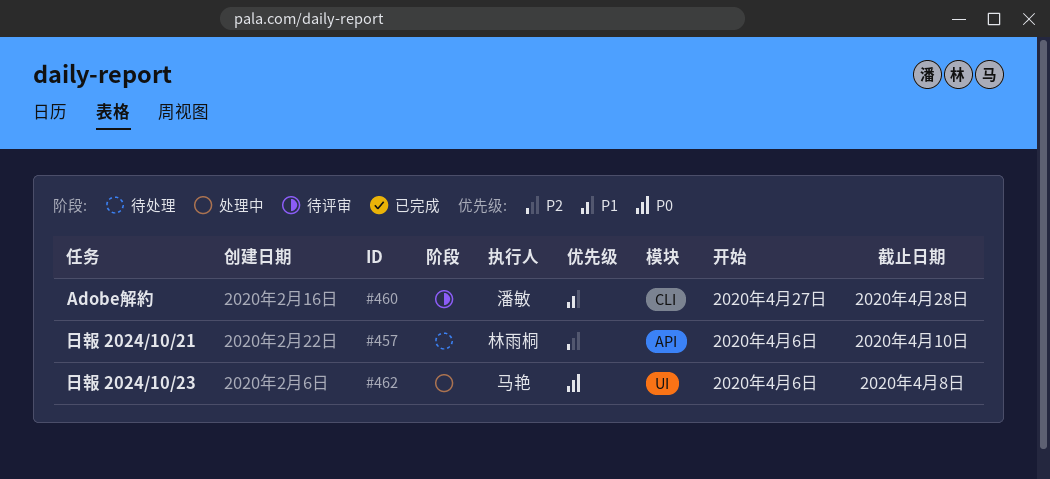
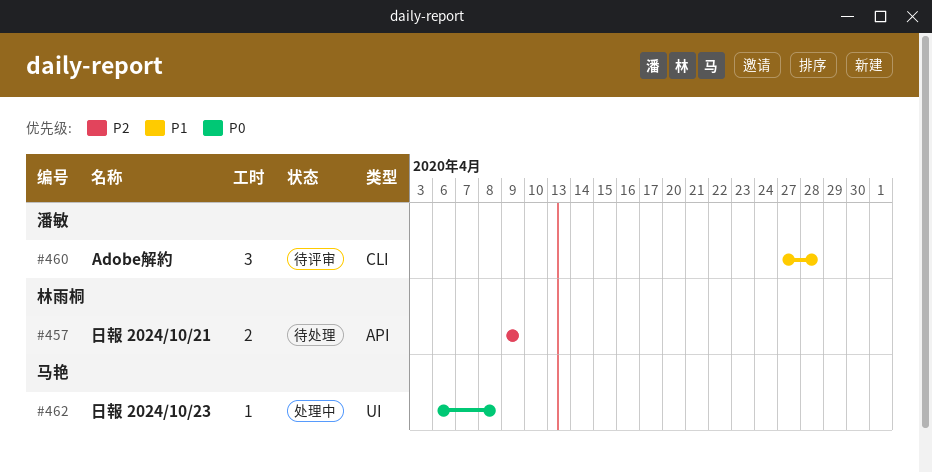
#457, start: Apr 6 -> Apr 9
#457, due: Apr 10 -> Apr 9

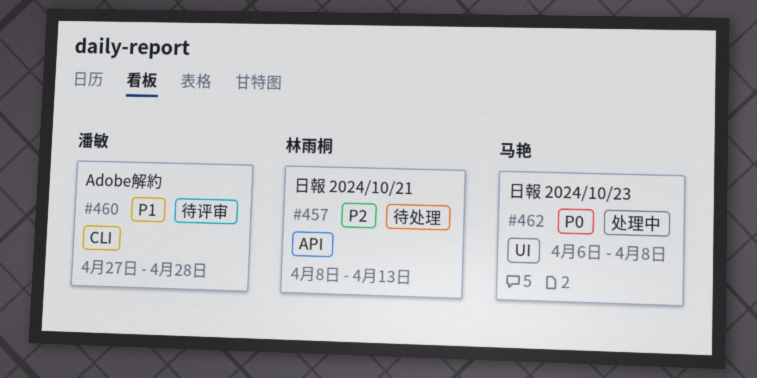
#457, start: Apr 9 -> Apr 8
#457, due: Apr 9 -> Apr 13

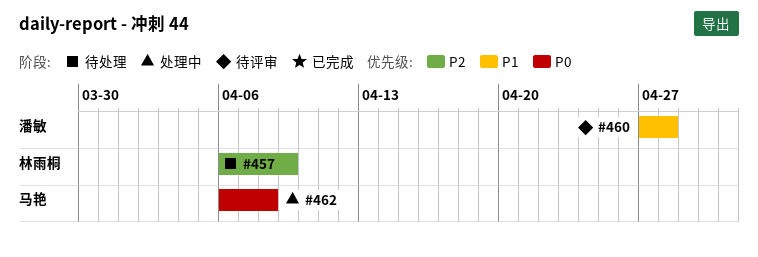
#457, start: Apr 8 -> Apr 6
#457, due: Apr 13 -> Apr 9

